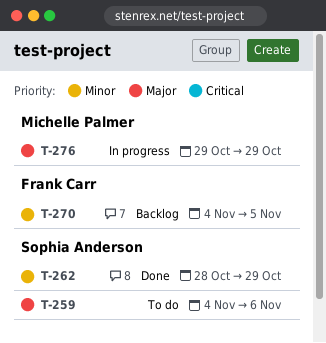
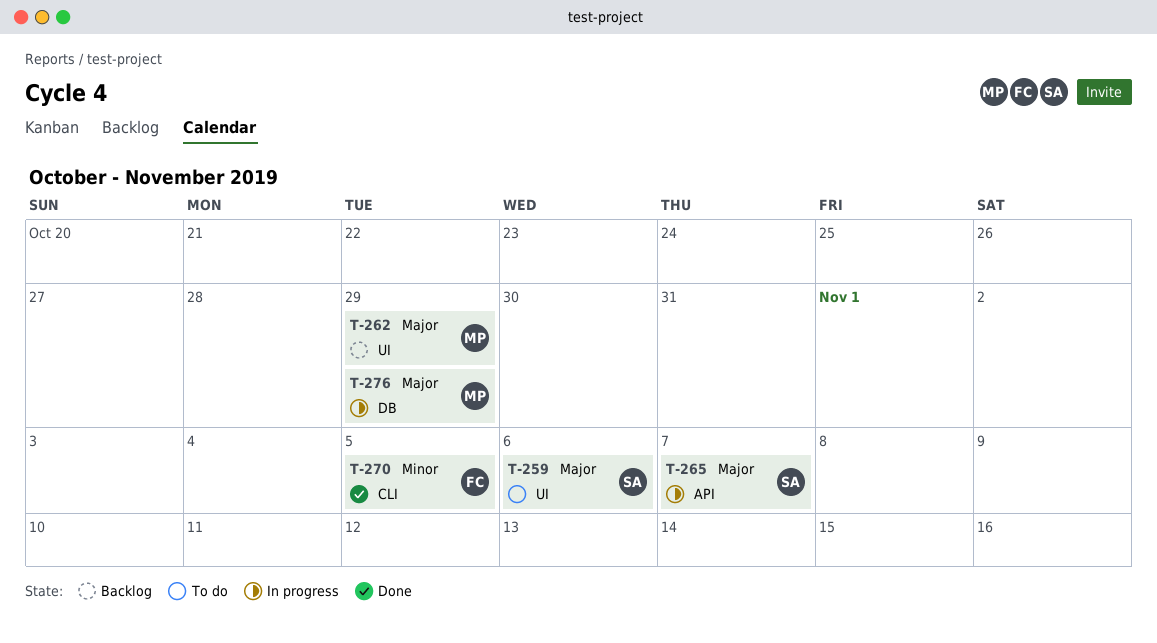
T-262, status: Done -> Backlog
T-262, owner: Sophia Anderson -> Michelle Palmer
T-262, priority: Minor -> Major
T-265: none -> present
T-270, status: Backlog -> Done

